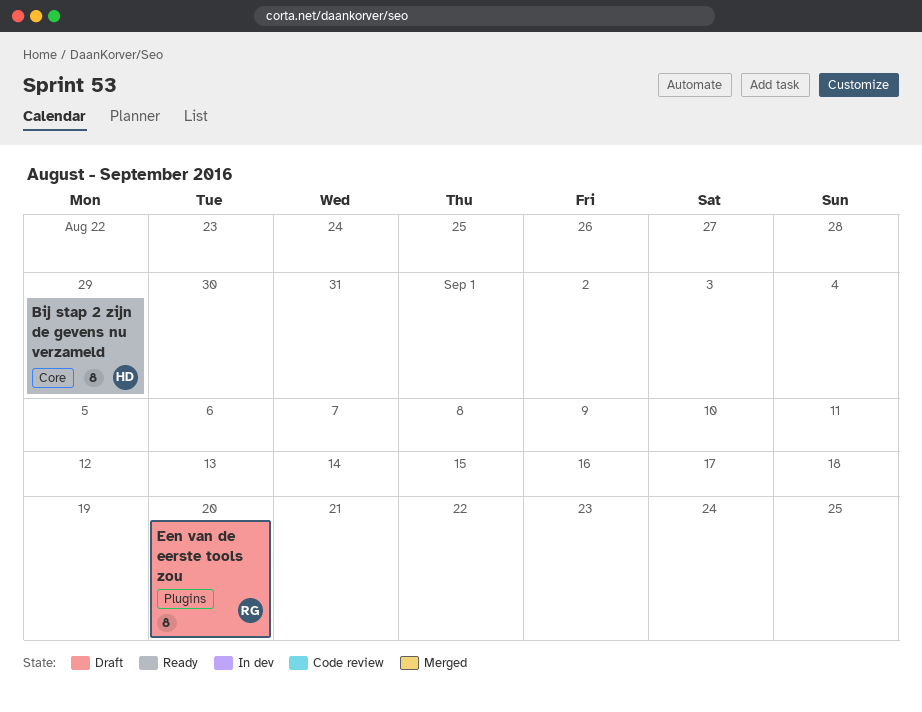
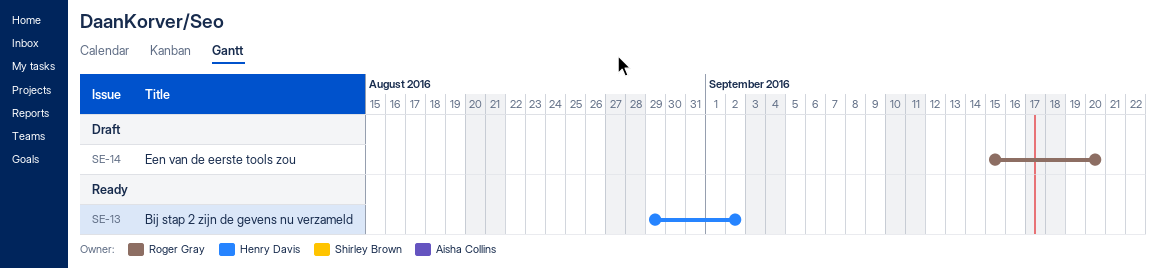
Bij stap 2 zijn de gevens nu verzameld, due: Aug 29 -> Sep 2

